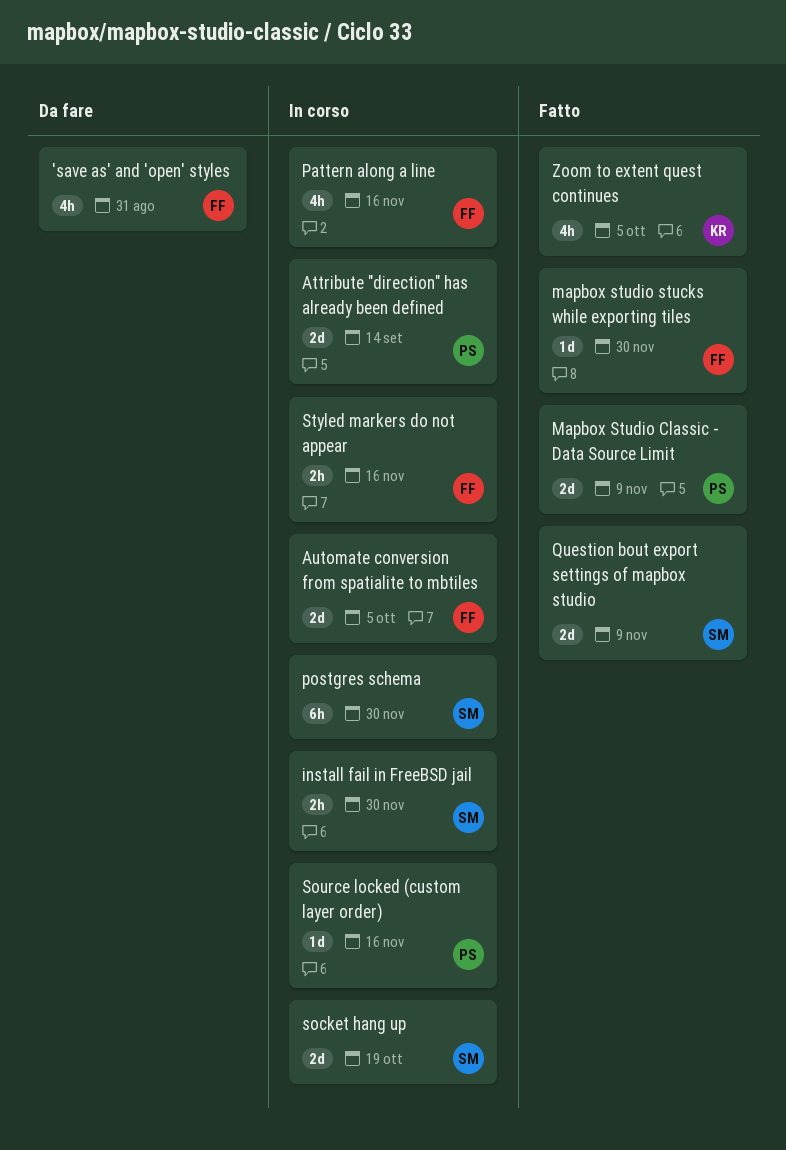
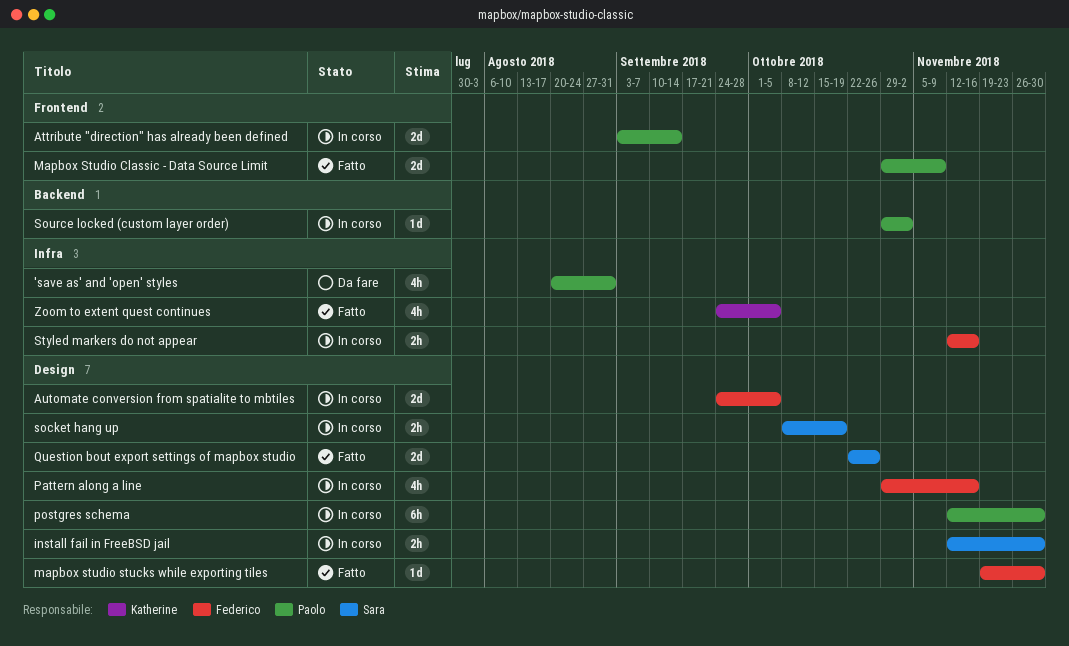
'save as' and 'open' styles, owner: Federico -> Paolo
postgres schema, owner: Sara -> Paolo
Question bout export settings of mapbox studio, due: Nov 9 -> Oct 26
socket hang up, estimate: 2d -> 2h
Source locked (custom layer order), due: Nov 16 -> Nov 2

